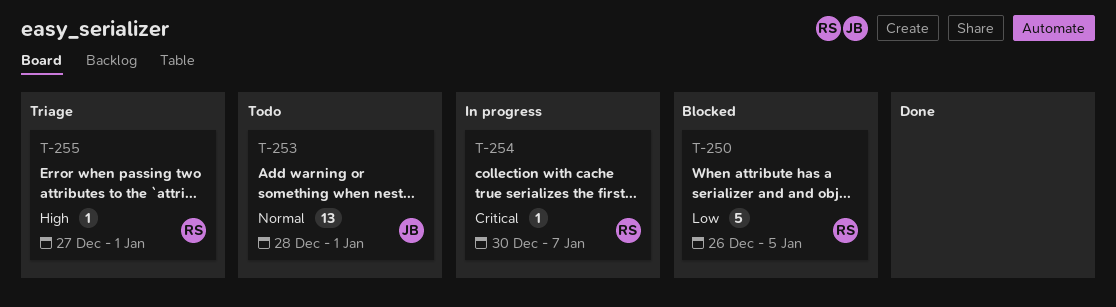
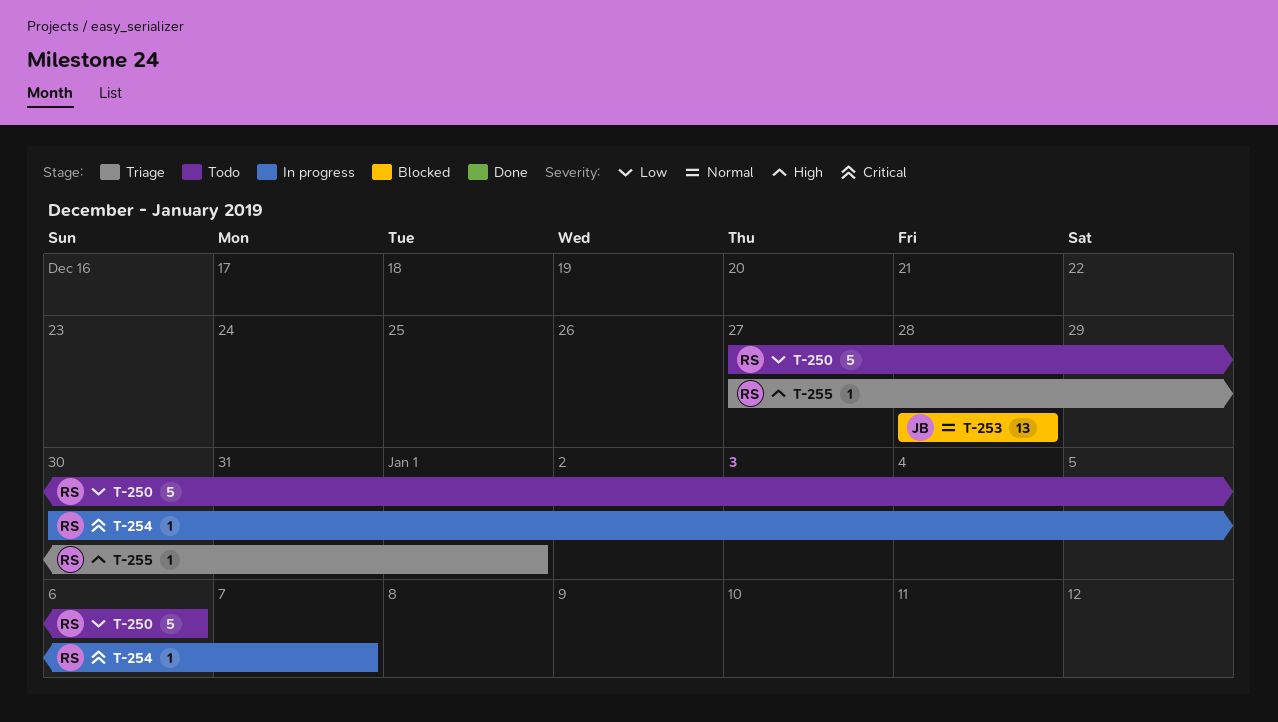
T-250, status: Blocked -> Todo
T-250, start: Dec 26 -> Dec 27
T-250, due: Jan 5 -> Jan 6
T-253, status: Todo -> Blocked
T-253, due: Jan 1 -> Dec 28

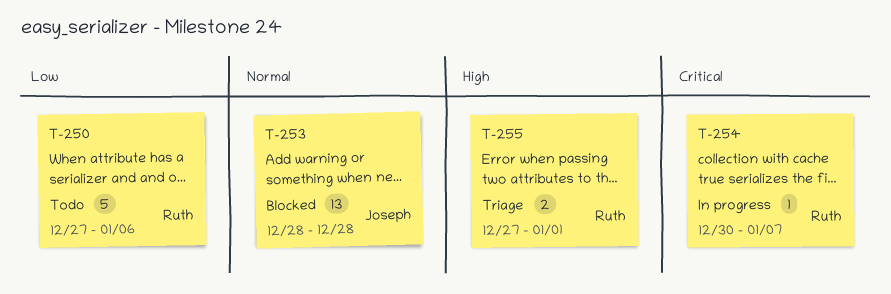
T-255, estimate: 1 -> 2

